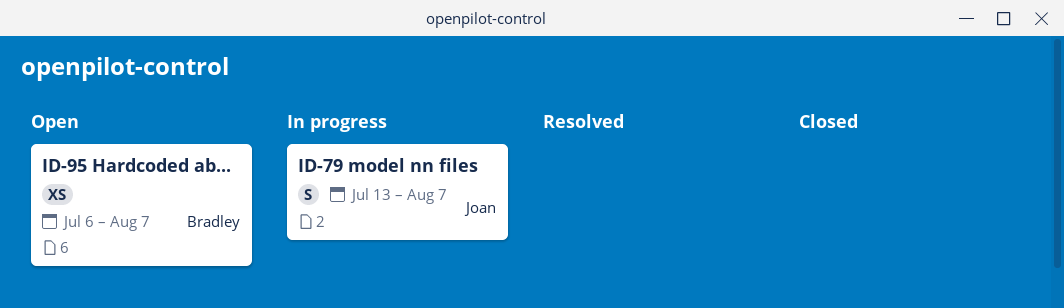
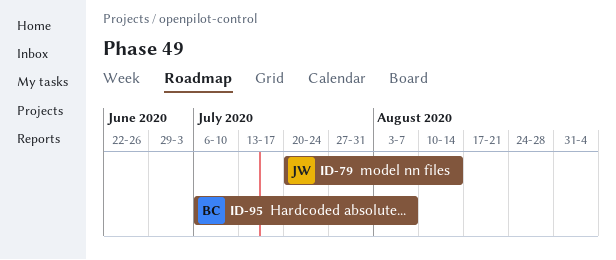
ID-79, start: Jul 13 -> Jul 20
ID-79, due: Aug 7 -> Aug 14

